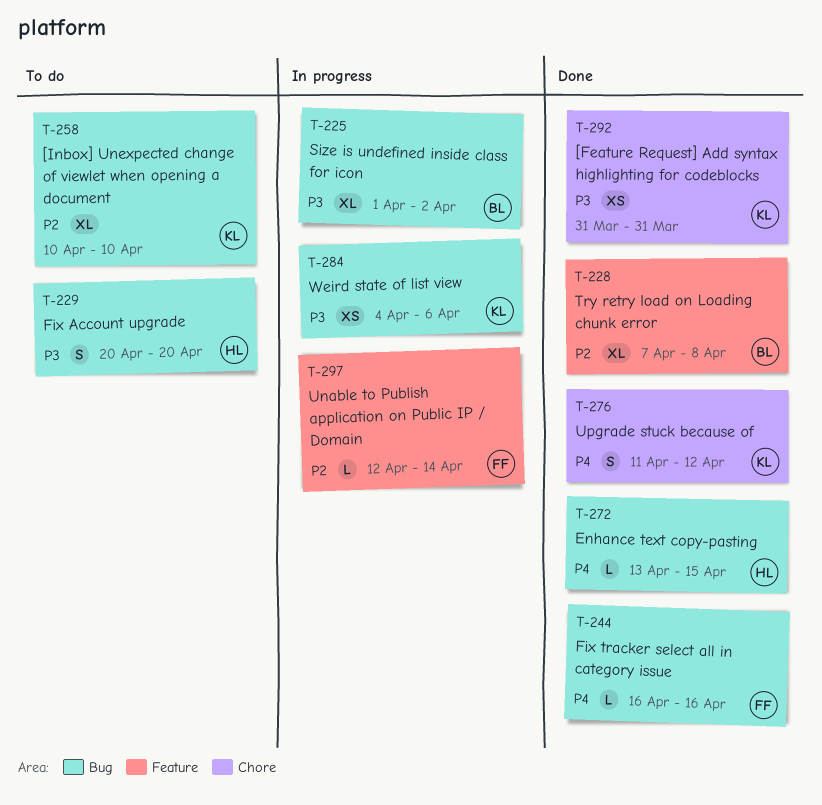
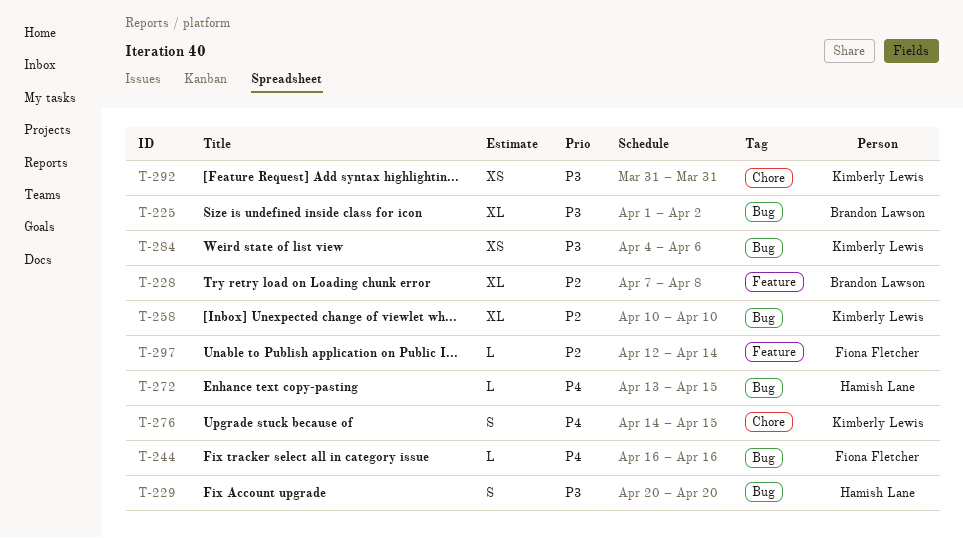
T-276, start: Apr 11 -> Apr 14
T-276, due: Apr 12 -> Apr 15

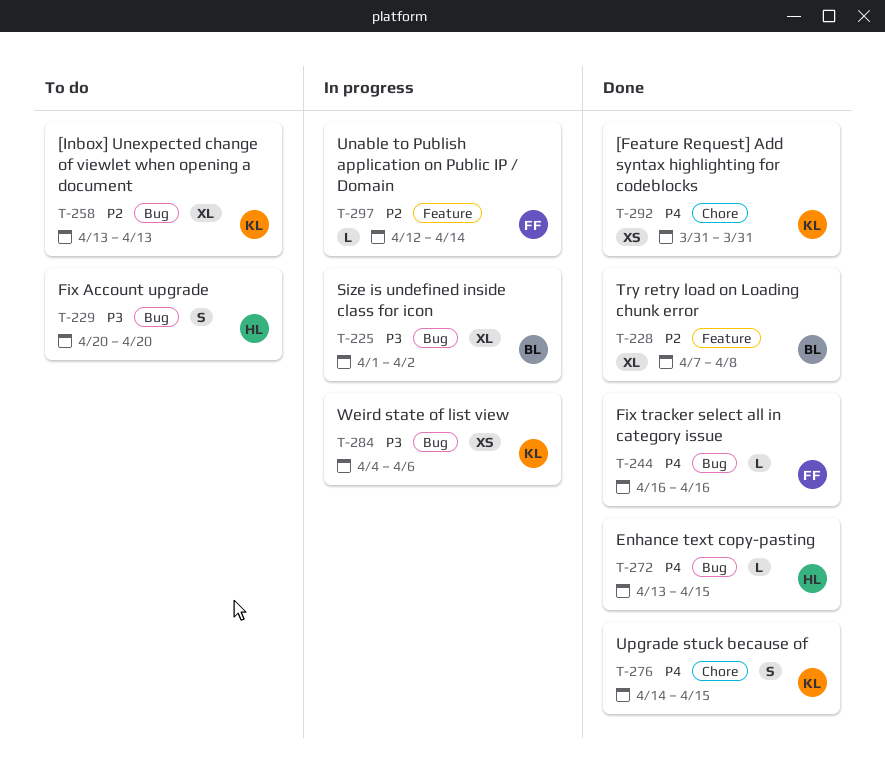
T-258, start: Apr 10 -> Apr 13
T-258, due: Apr 10 -> Apr 13
T-292, priority: P3 -> P4

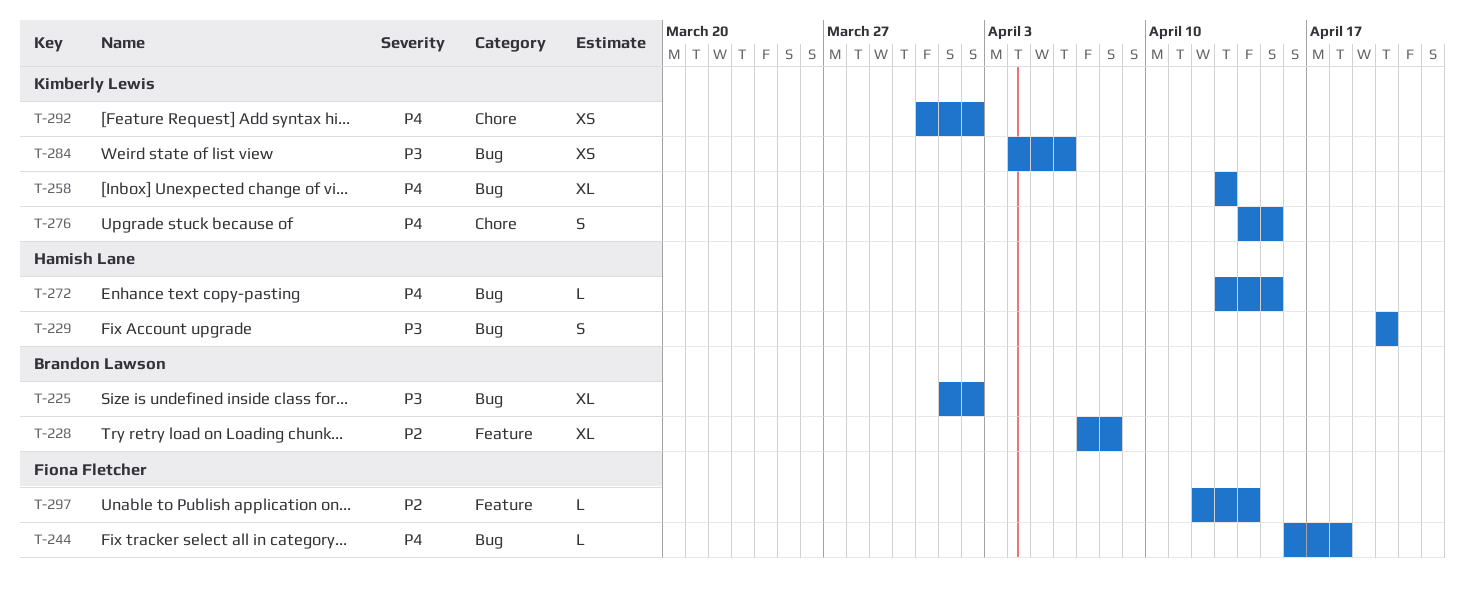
T-244, due: Apr 16 -> Apr 18
T-258, priority: P2 -> P4
T-292, due: Mar 31 -> Apr 2

